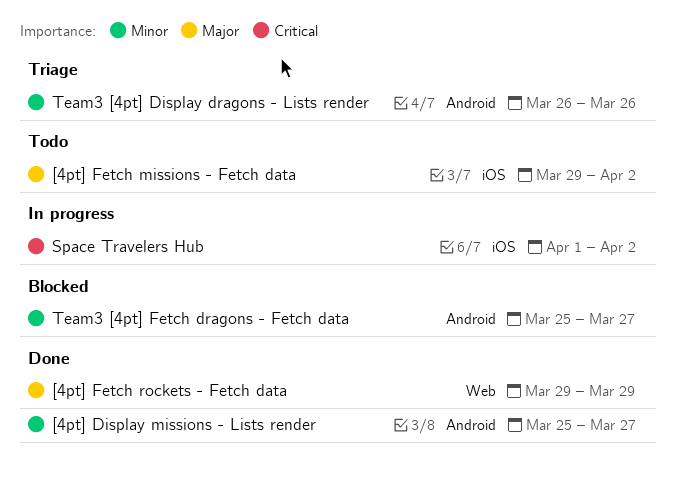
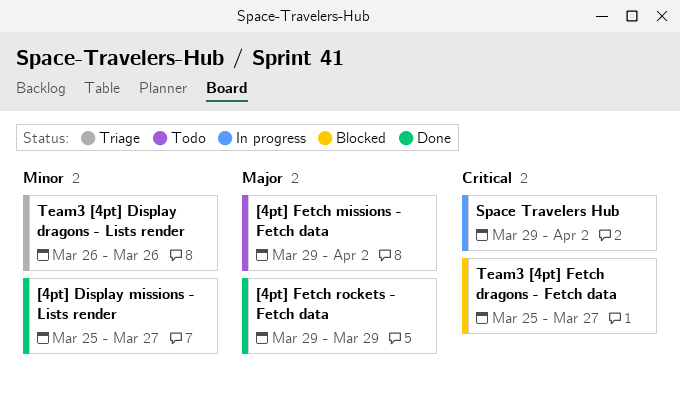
Space Travelers Hub, start: Apr 1 -> Mar 29
Team3 [4pt] Fetch dragons - Fetch data, priority: Minor -> Critical

